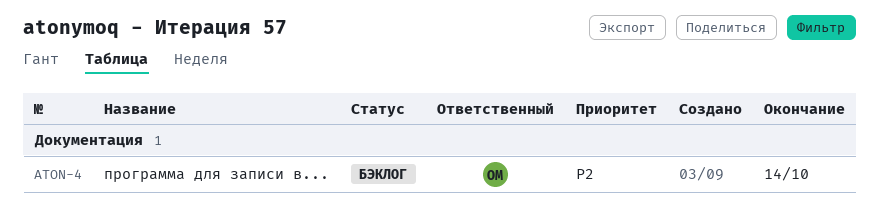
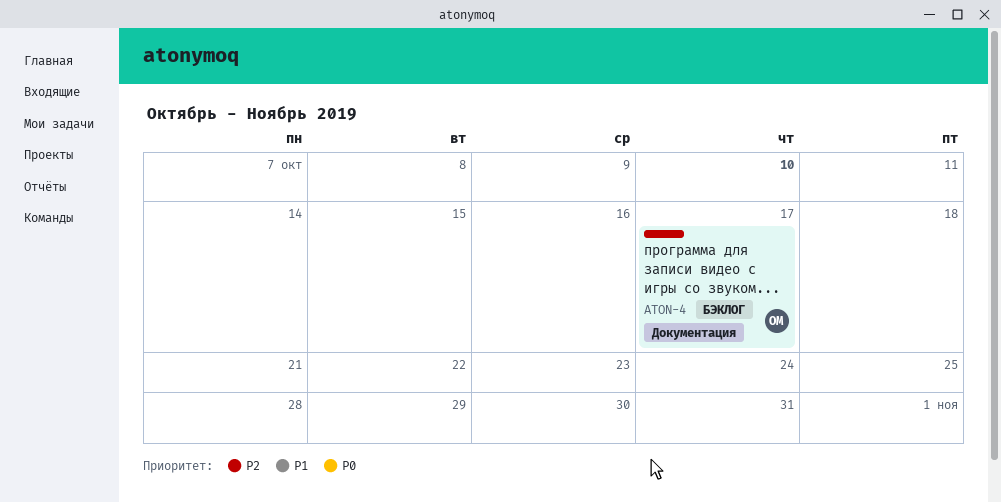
ATON-4, due: Oct 14 -> Oct 17

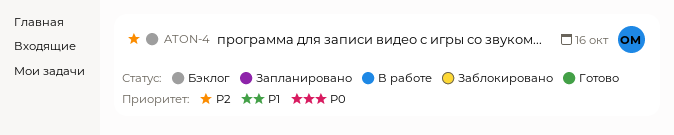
ATON-4, due: Oct 17 -> Oct 16

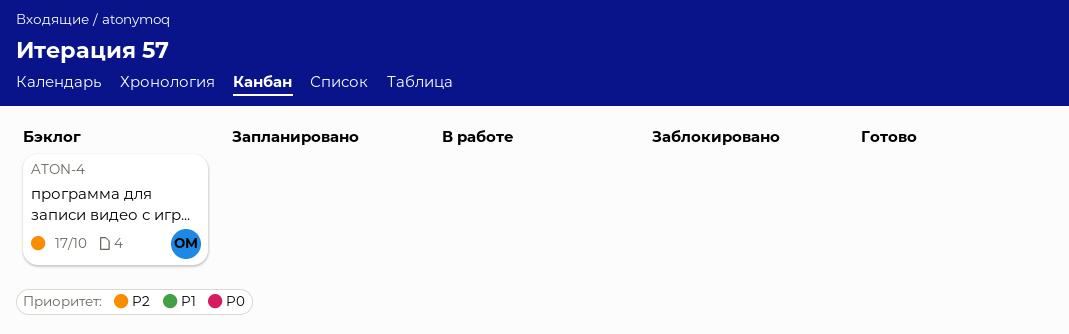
ATON-4, due: Oct 16 -> Oct 17

